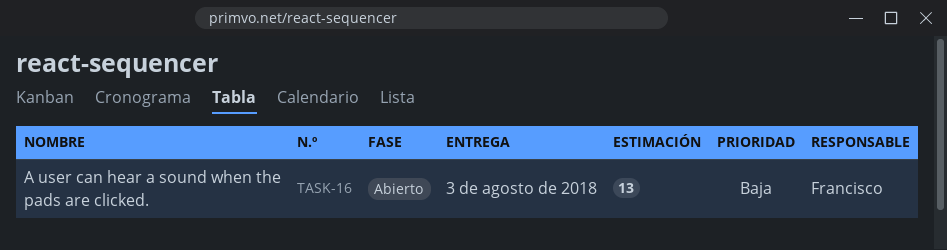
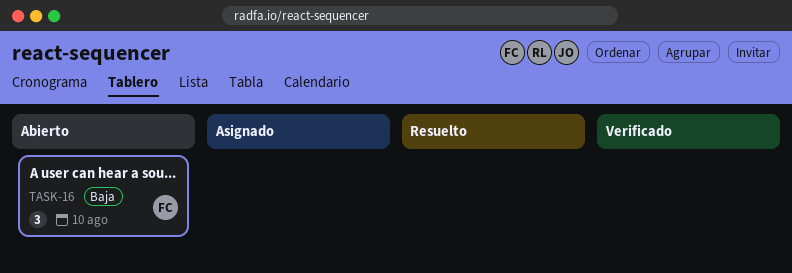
TASK-16, estimate: 13 -> 3
TASK-16, due: Aug 3 -> Aug 10

